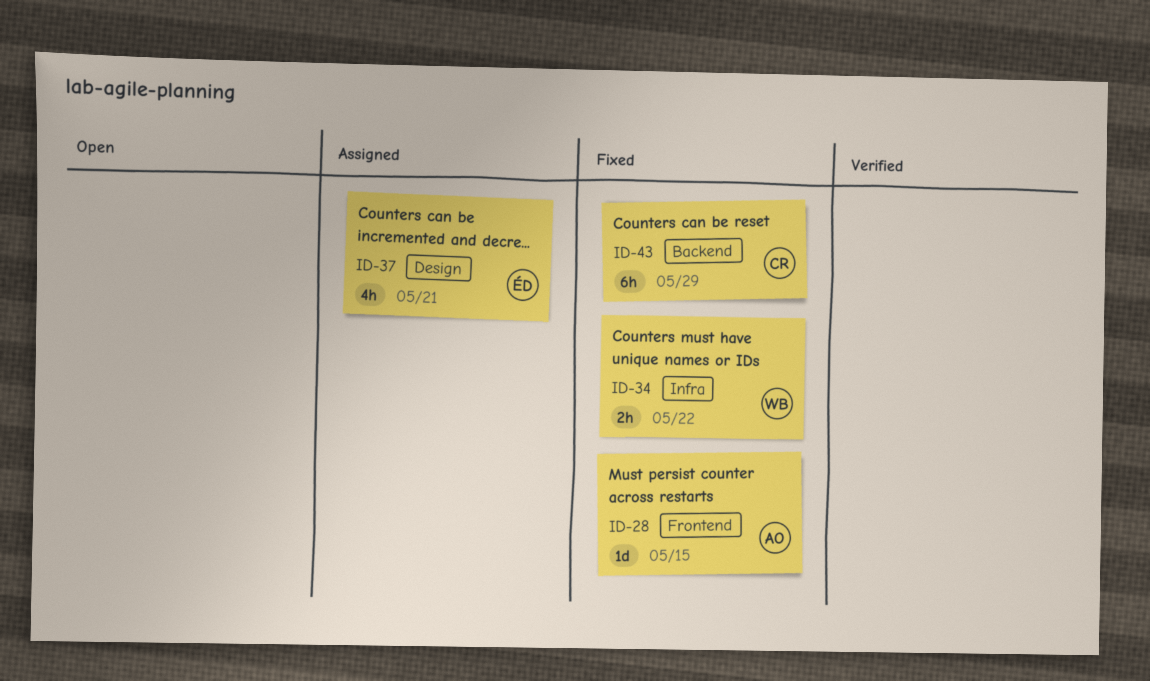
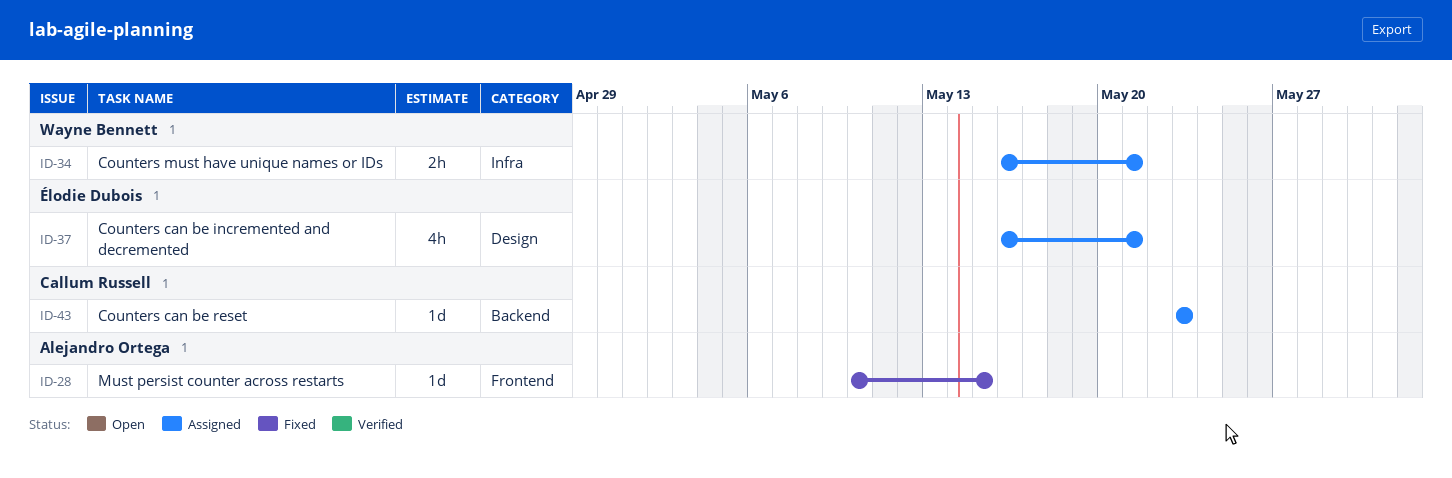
ID-34, status: Fixed -> Assigned
ID-34, due: May 22 -> May 21
ID-43, status: Fixed -> Assigned
ID-43, estimate: 6h -> 1d
ID-43, due: May 29 -> May 23

